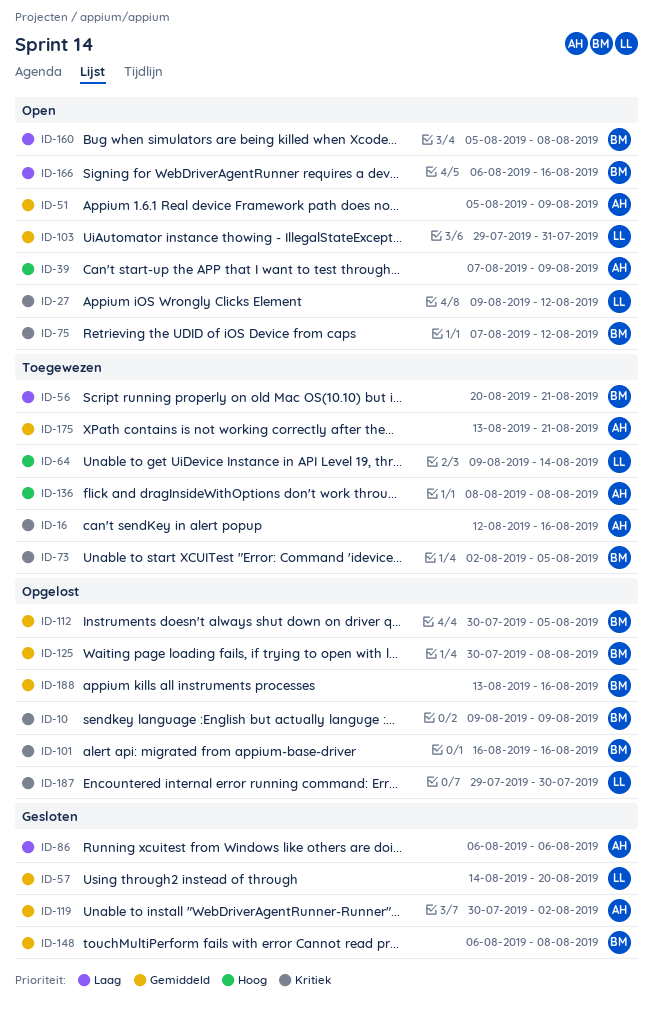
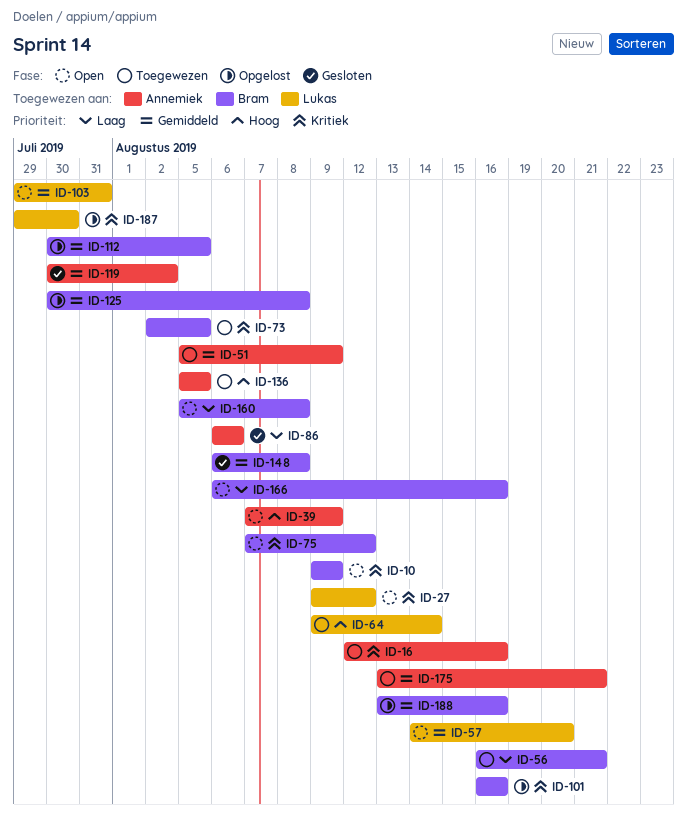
ID-10, status: Opgelost -> Open
ID-51, status: Open -> Toegewezen
ID-56, start: Aug 20 -> Aug 16
ID-57, status: Gesloten -> Open
ID-136, start: Aug 8 -> Aug 5
ID-136, due: Aug 8 -> Aug 5

